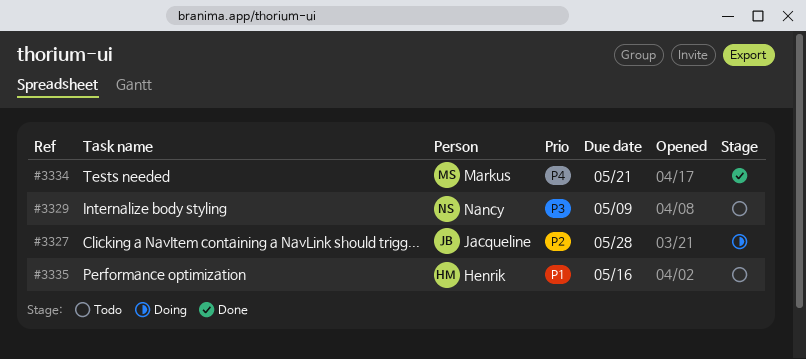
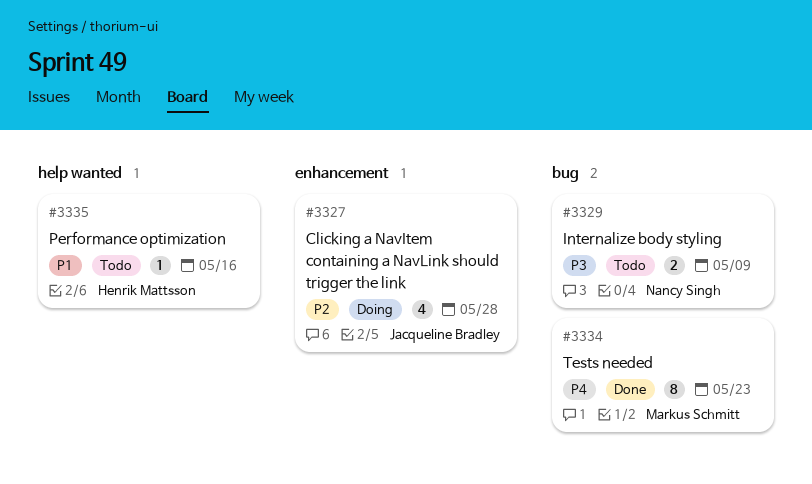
#3334, due: May 21 -> May 23

